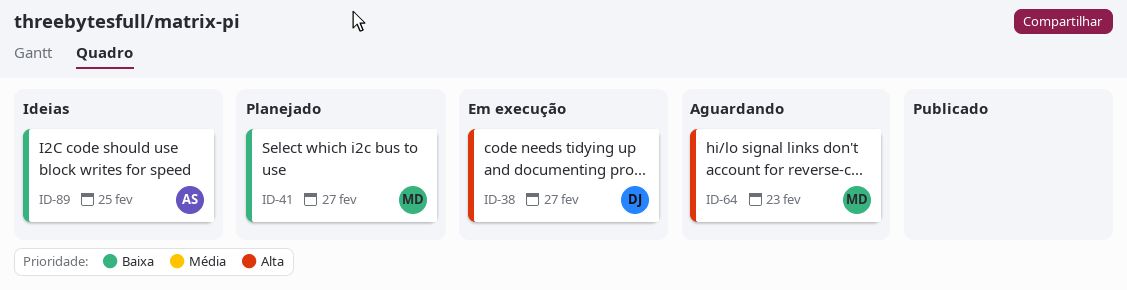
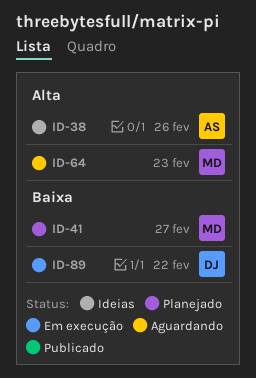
ID-38, status: Em execução -> Ideias
ID-38, owner: DJ -> AS
ID-38, due: Feb 27 -> Feb 26
ID-89, status: Ideias -> Em execução
ID-89, owner: AS -> DJ
ID-89, due: Feb 25 -> Feb 22

